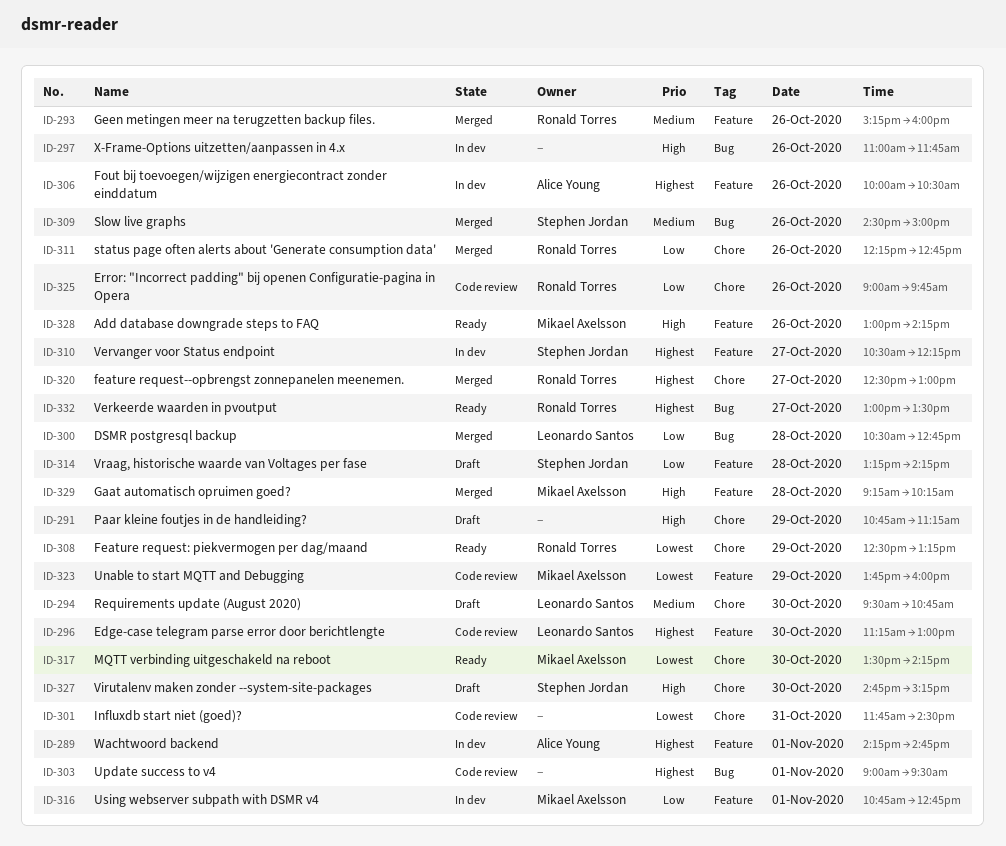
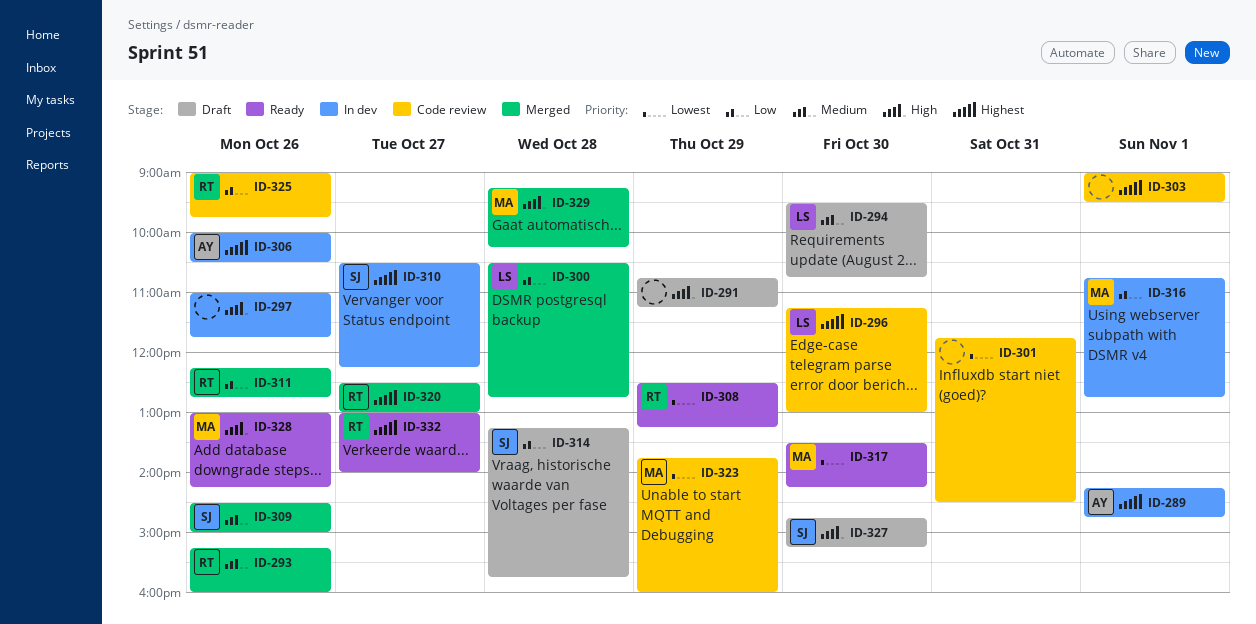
ID-314, ends: 14:15 -> 15:45
ID-332, ends: 13:30 -> 14:00

